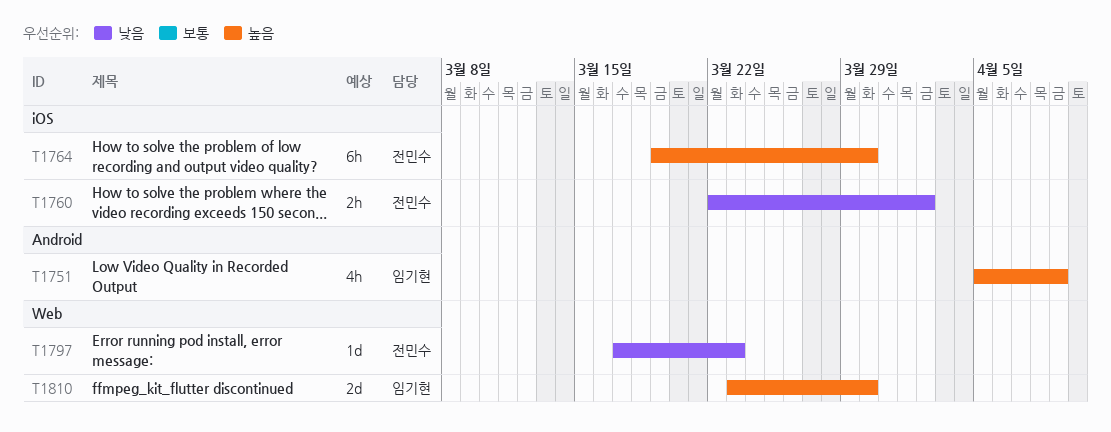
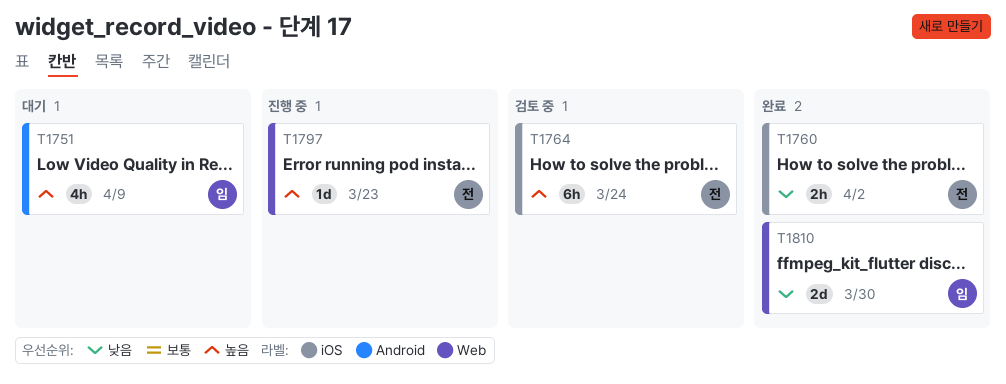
T1764, due: Mar 30 -> Mar 24
T1797, priority: 낮음 -> 높음
T1810, priority: 높음 -> 낮음

